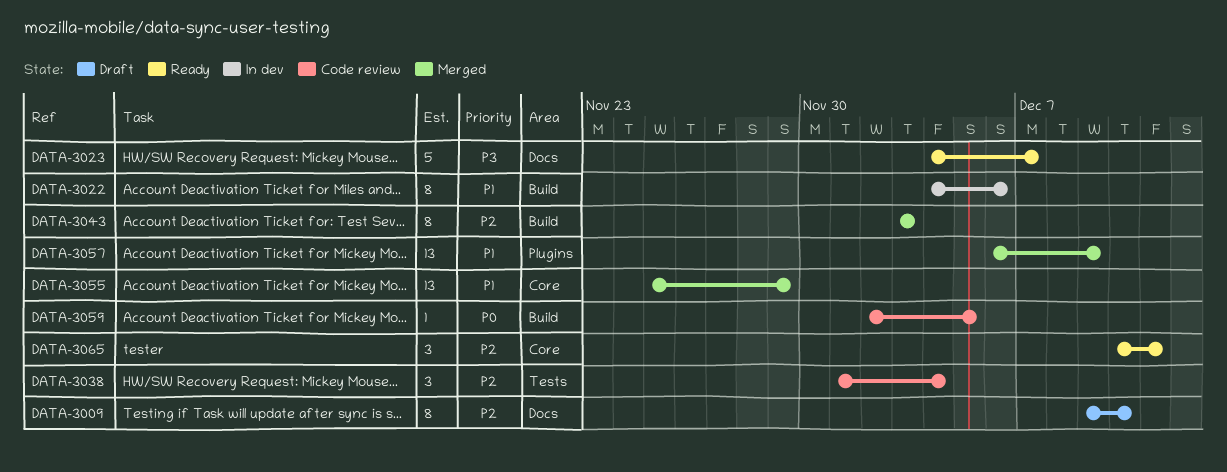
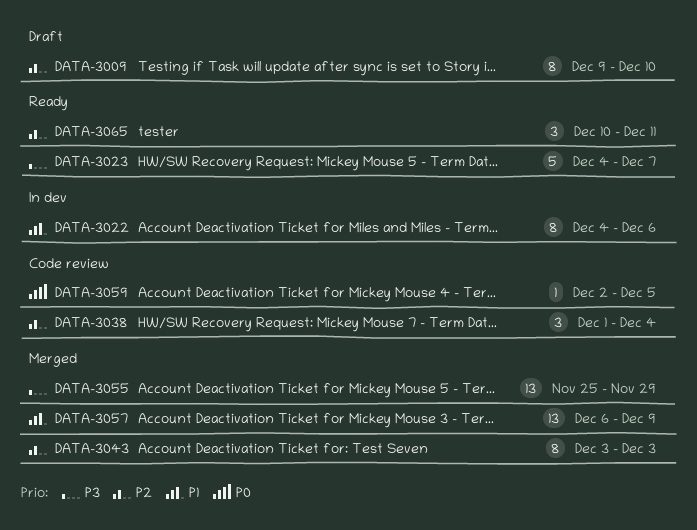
DATA-3055, priority: P1 -> P3

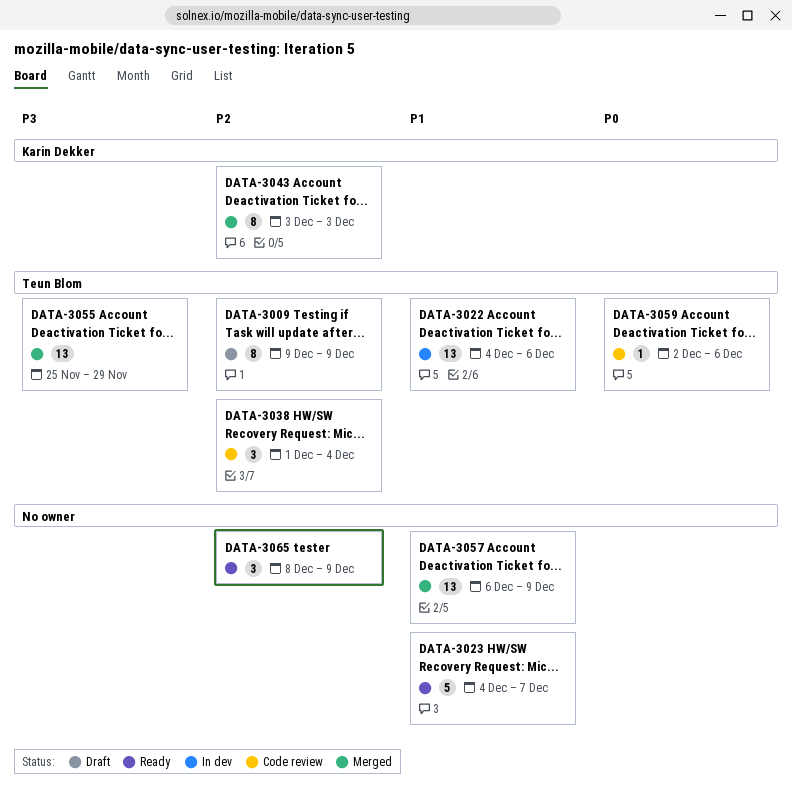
DATA-3009, due: Dec 10 -> Dec 9
DATA-3022, estimate: 8 -> 13
DATA-3023, priority: P3 -> P1
DATA-3059, due: Dec 5 -> Dec 6
DATA-3065, start: Dec 10 -> Dec 8
DATA-3065, due: Dec 11 -> Dec 9

